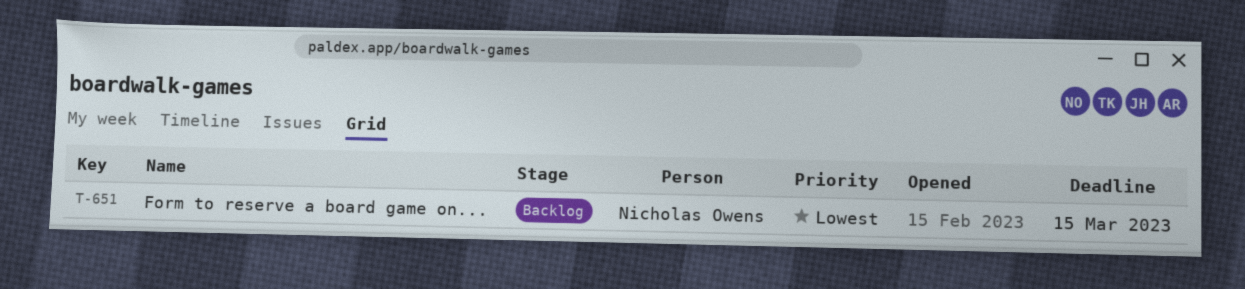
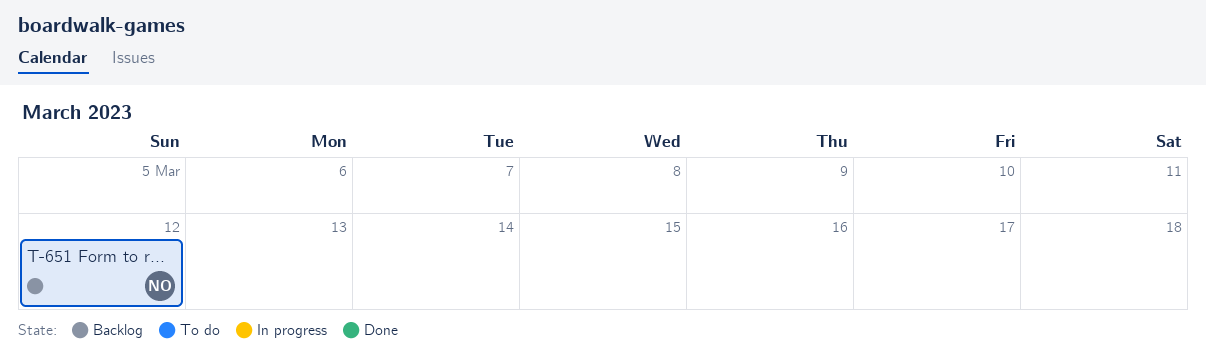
T-651, due: Mar 15 -> Mar 12

